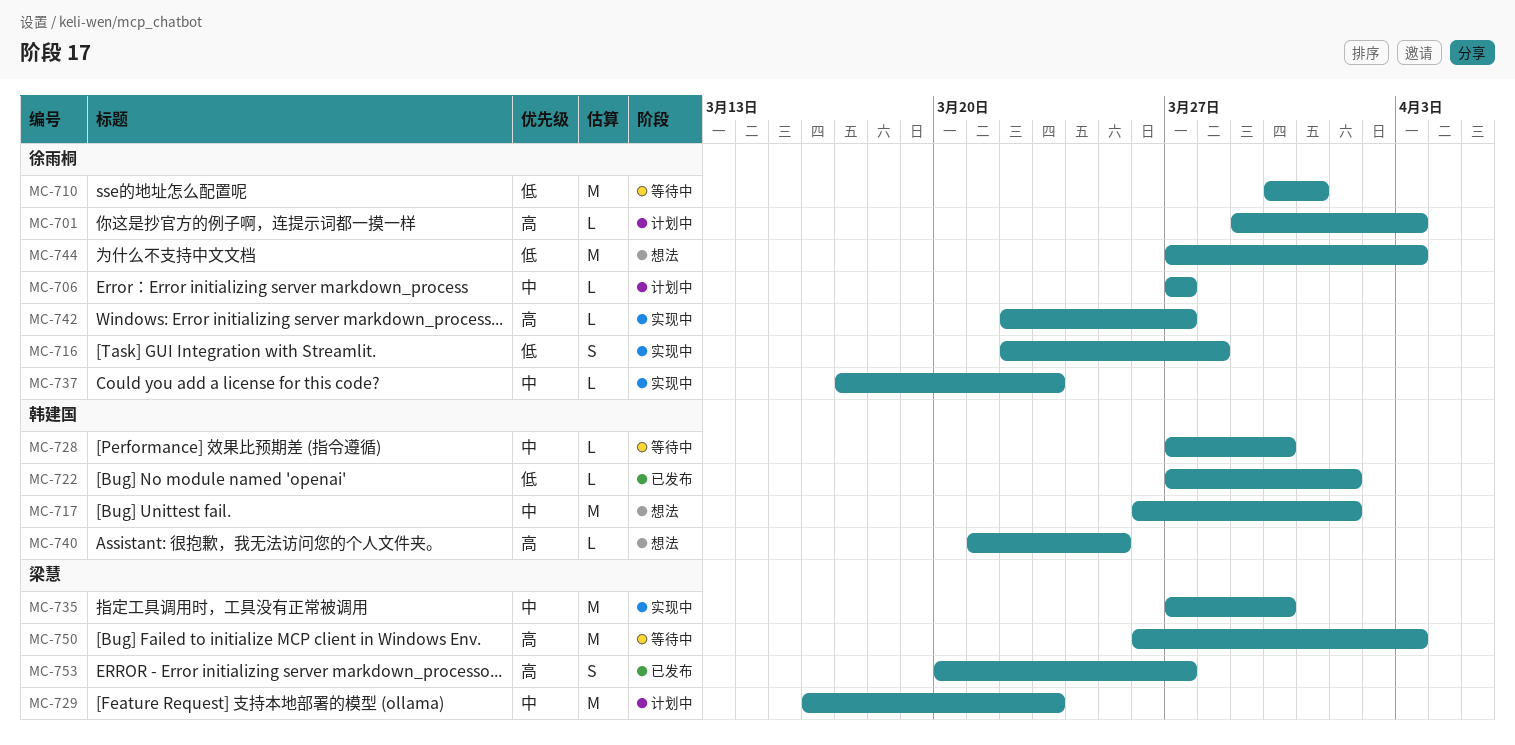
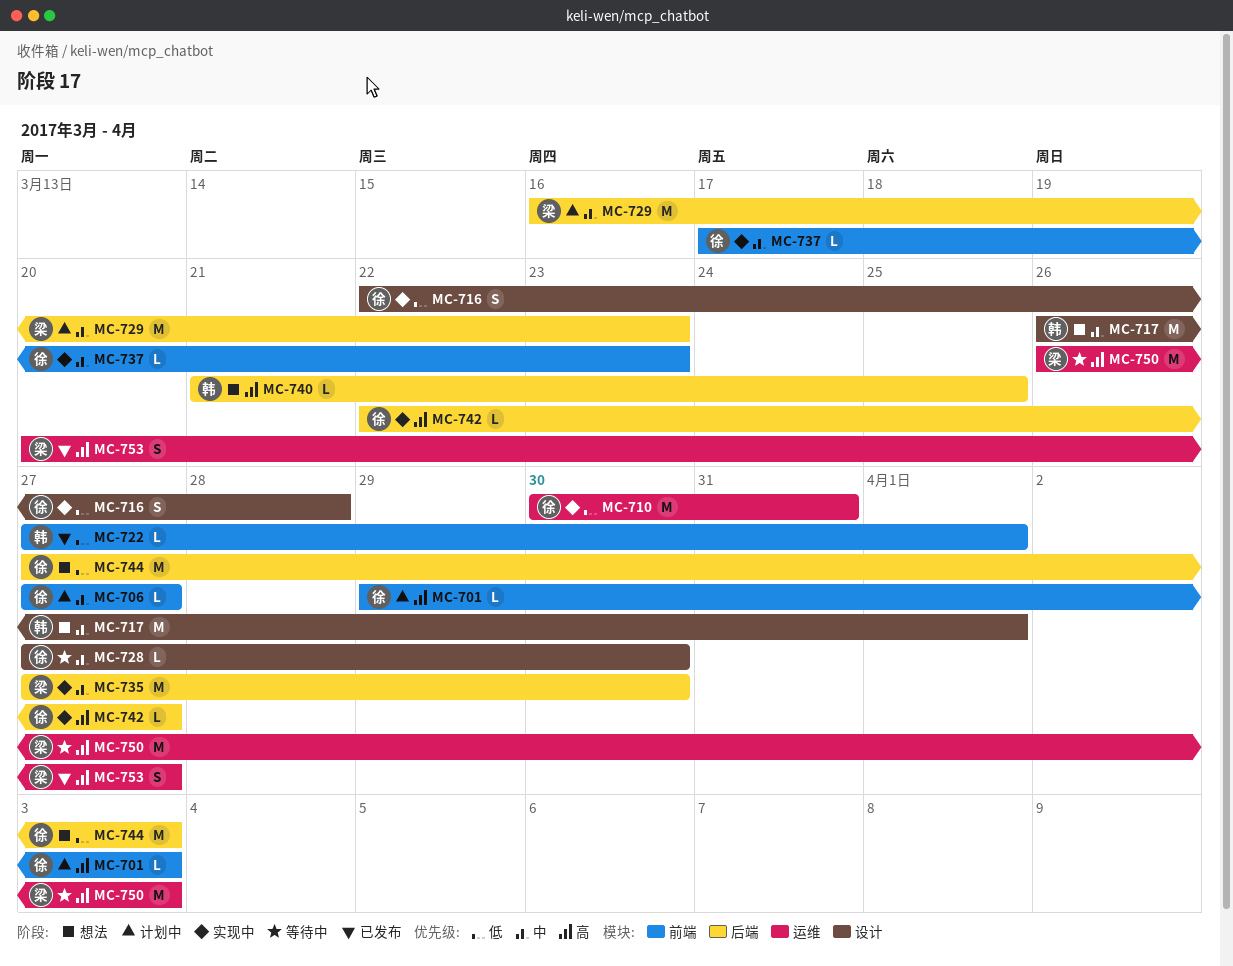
MC-710, status: 等待中 -> 实现中
MC-728, owner: 韩建国 -> 徐雨桐

